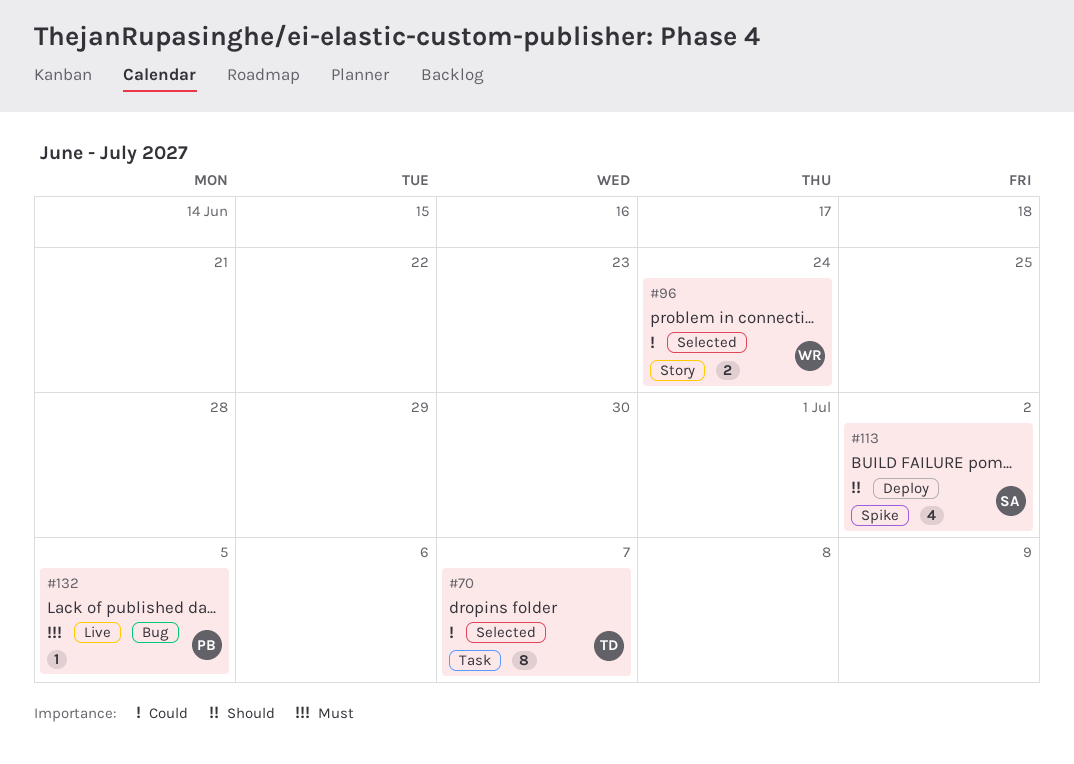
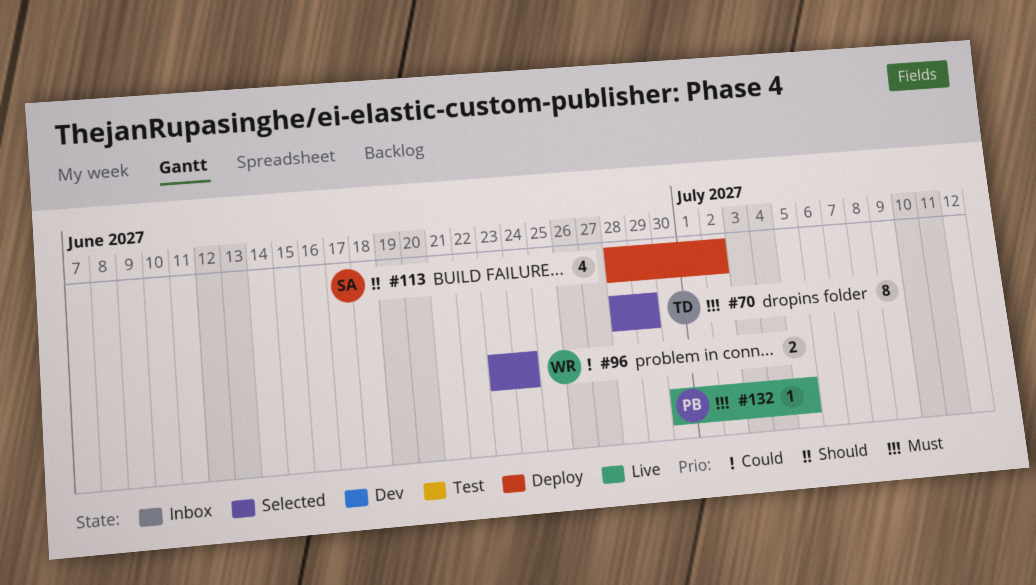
#70, priority: Could -> Must
#70, due: Jul 7 -> Jun 29

